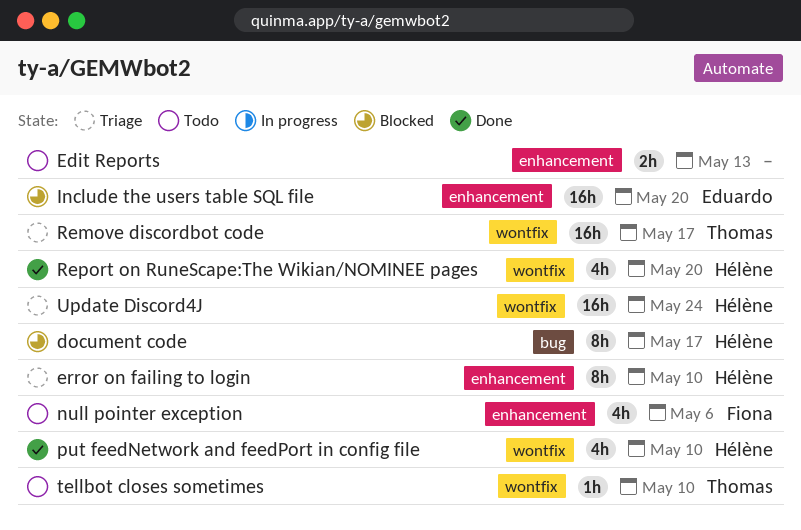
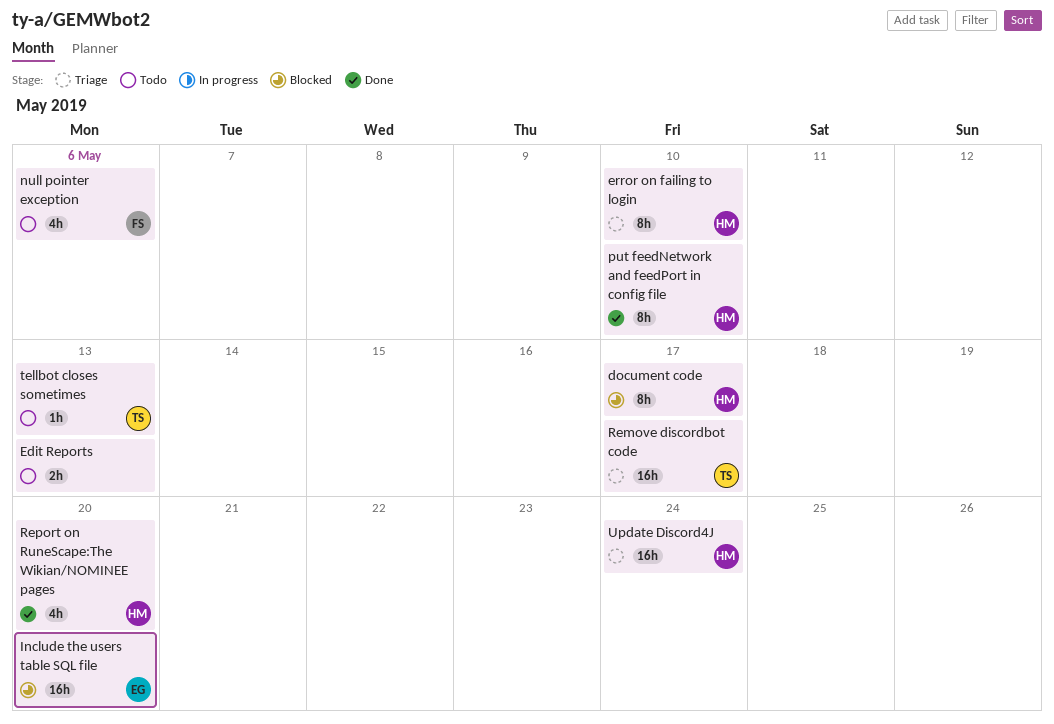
put feedNetwork and feedPort in config file, estimate: 4h -> 8h
tellbot closes sometimes, due: May 10 -> May 13

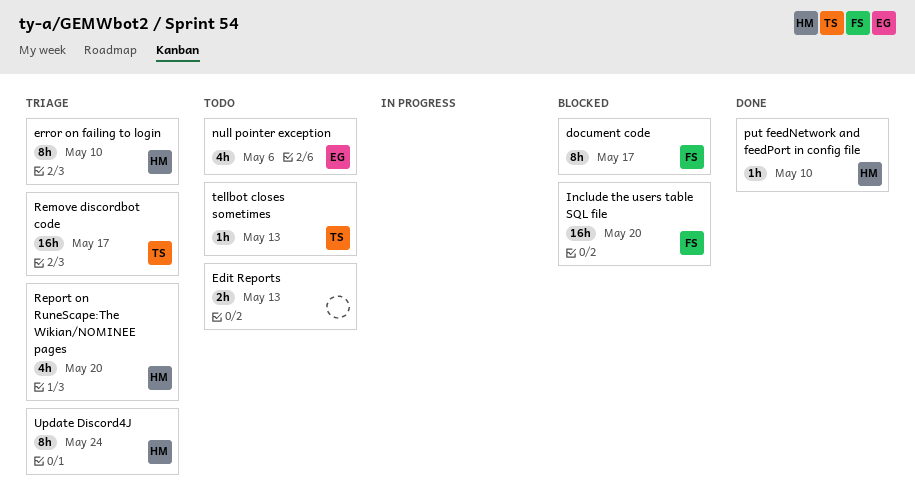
document code, owner: HM -> FS
Include the users table SQL file, owner: EG -> FS
null pointer exception, owner: FS -> EG
put feedNetwork and feedPort in config file, estimate: 8h -> 1h
Report on RuneScape:The Wikian/NOMINEE pages, status: Done -> Triage
Update Discord4J, estimate: 16h -> 8h

